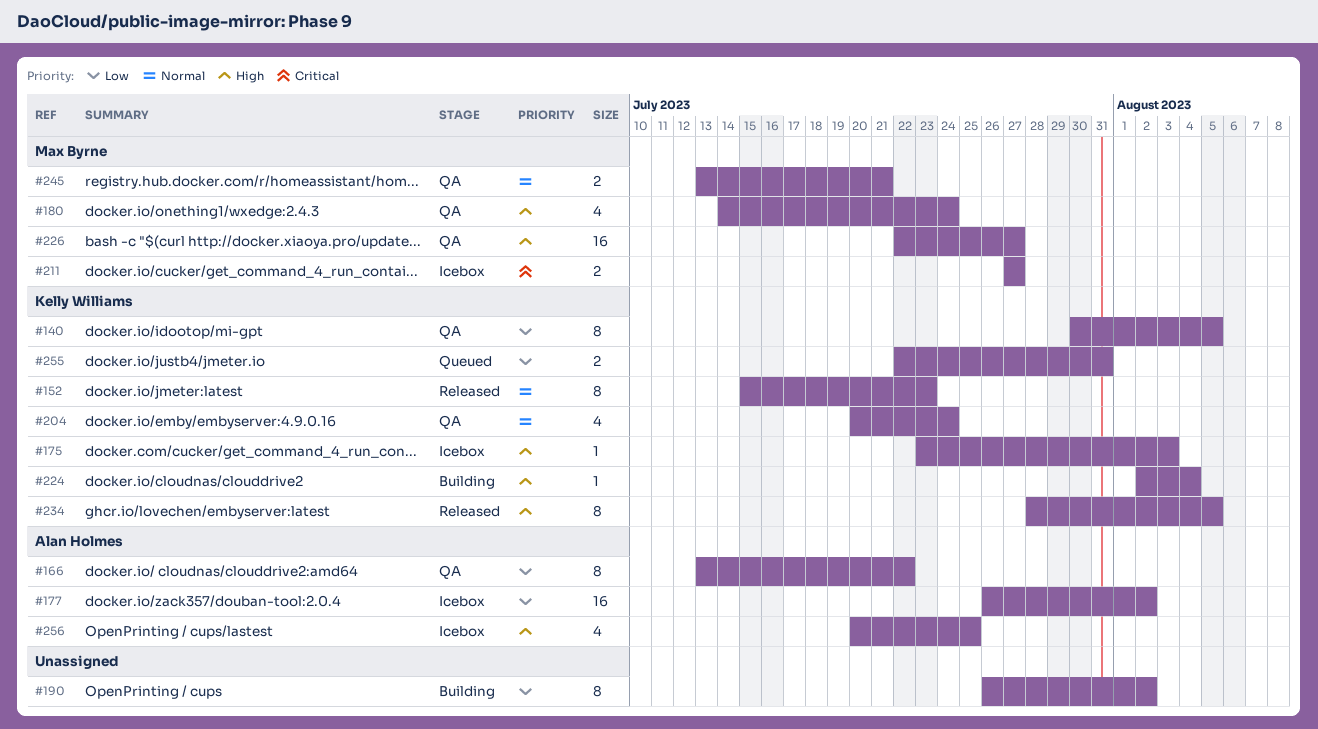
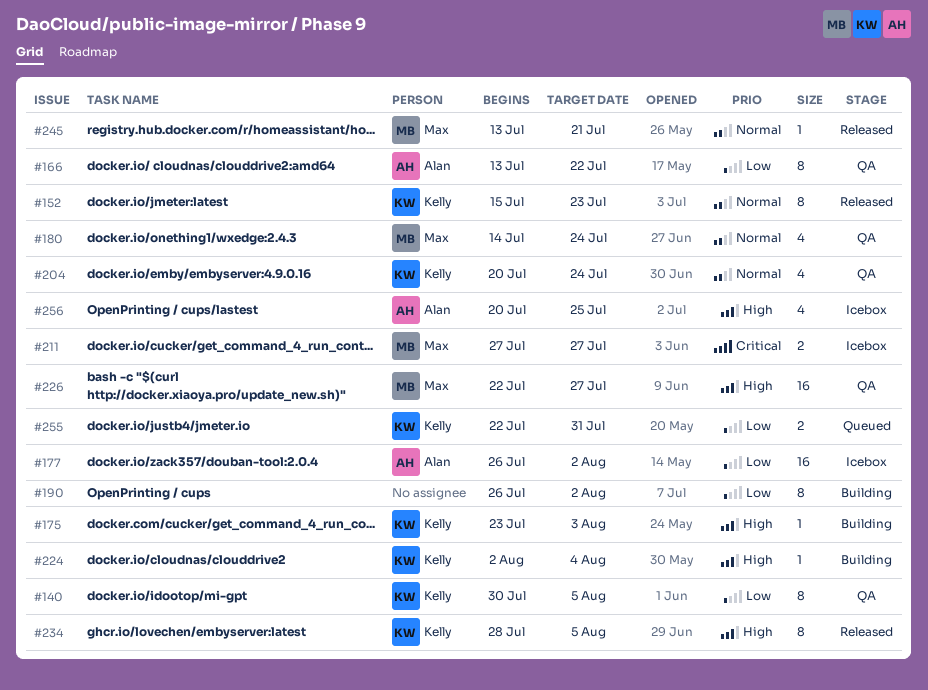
#175, status: Icebox -> Building
#180, priority: High -> Normal
#245, status: QA -> Released
#245, estimate: 2 -> 1

